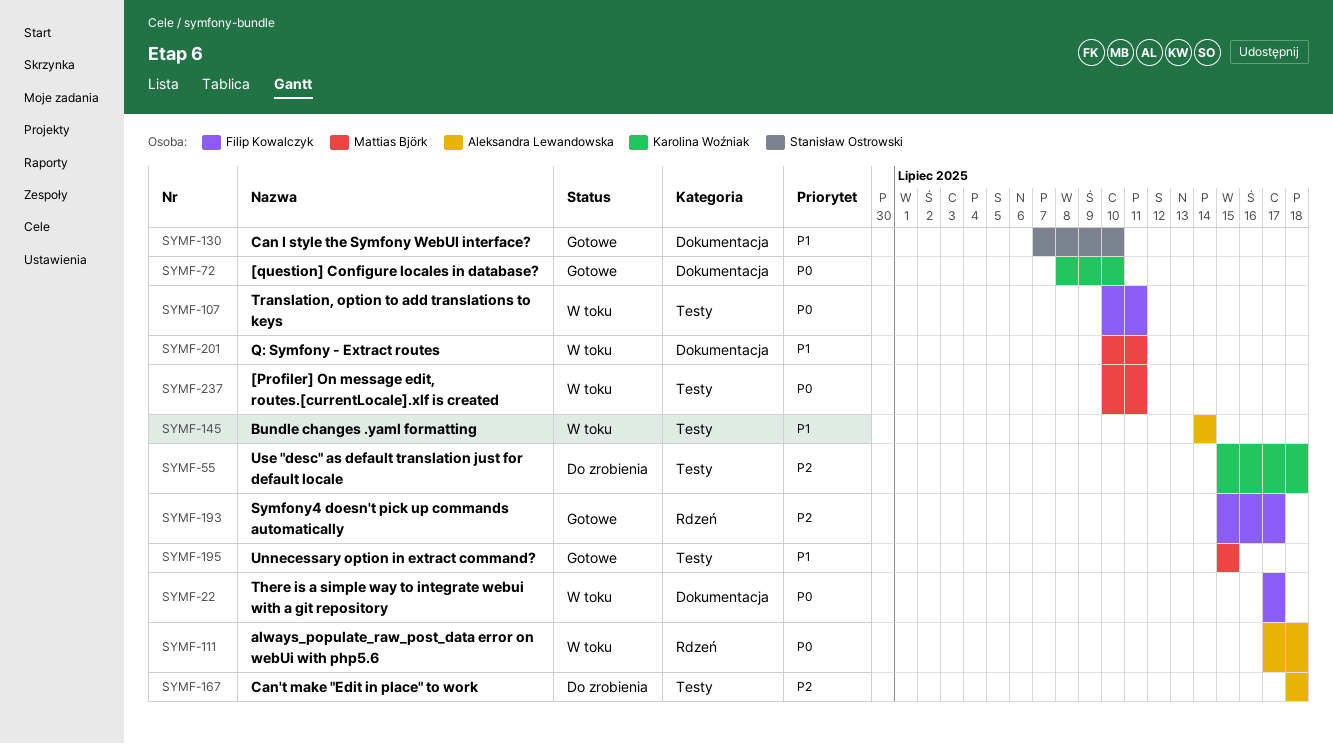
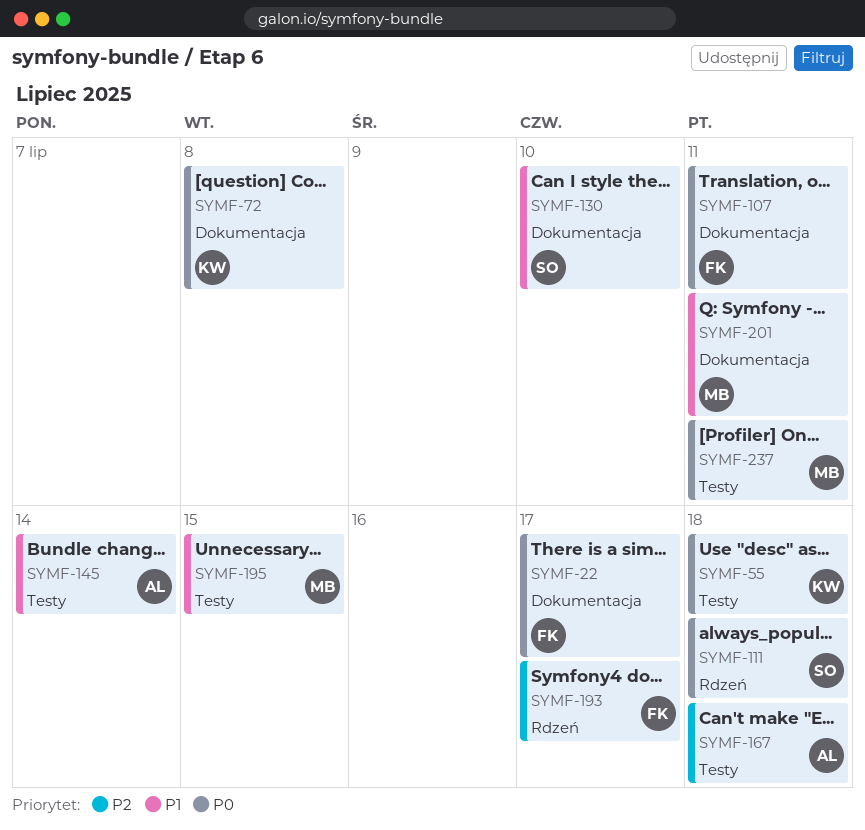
SYMF-55, priority: P2 -> P0
SYMF-72, due: Jul 10 -> Jul 8
SYMF-107, label: Testy -> Dokumentacja
SYMF-111, owner: Aleksandra Lewandowska -> Stanisław Ostrowski

